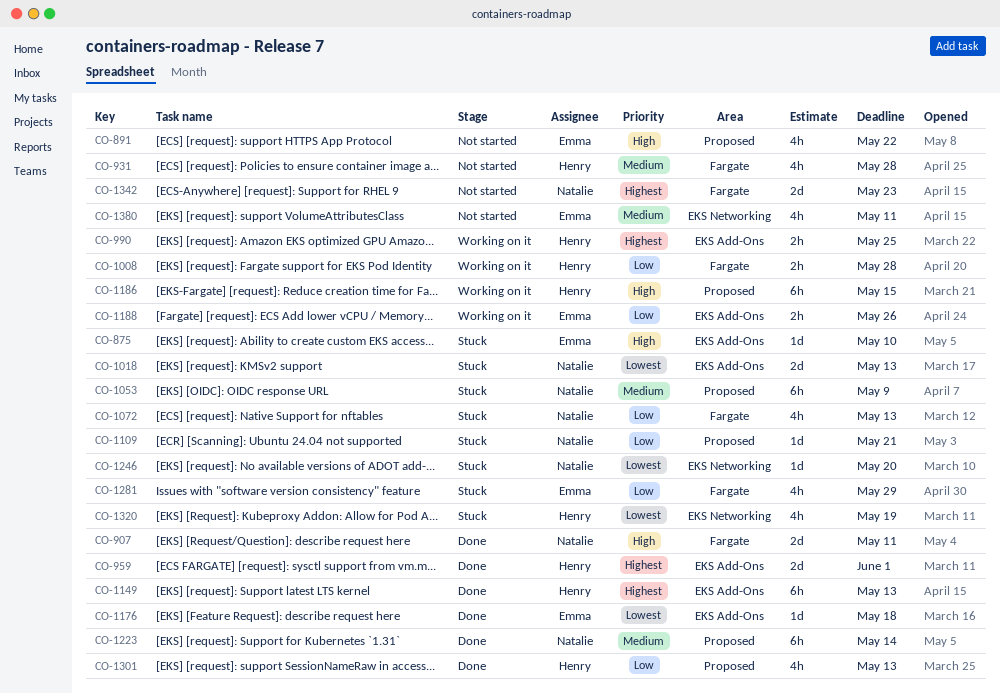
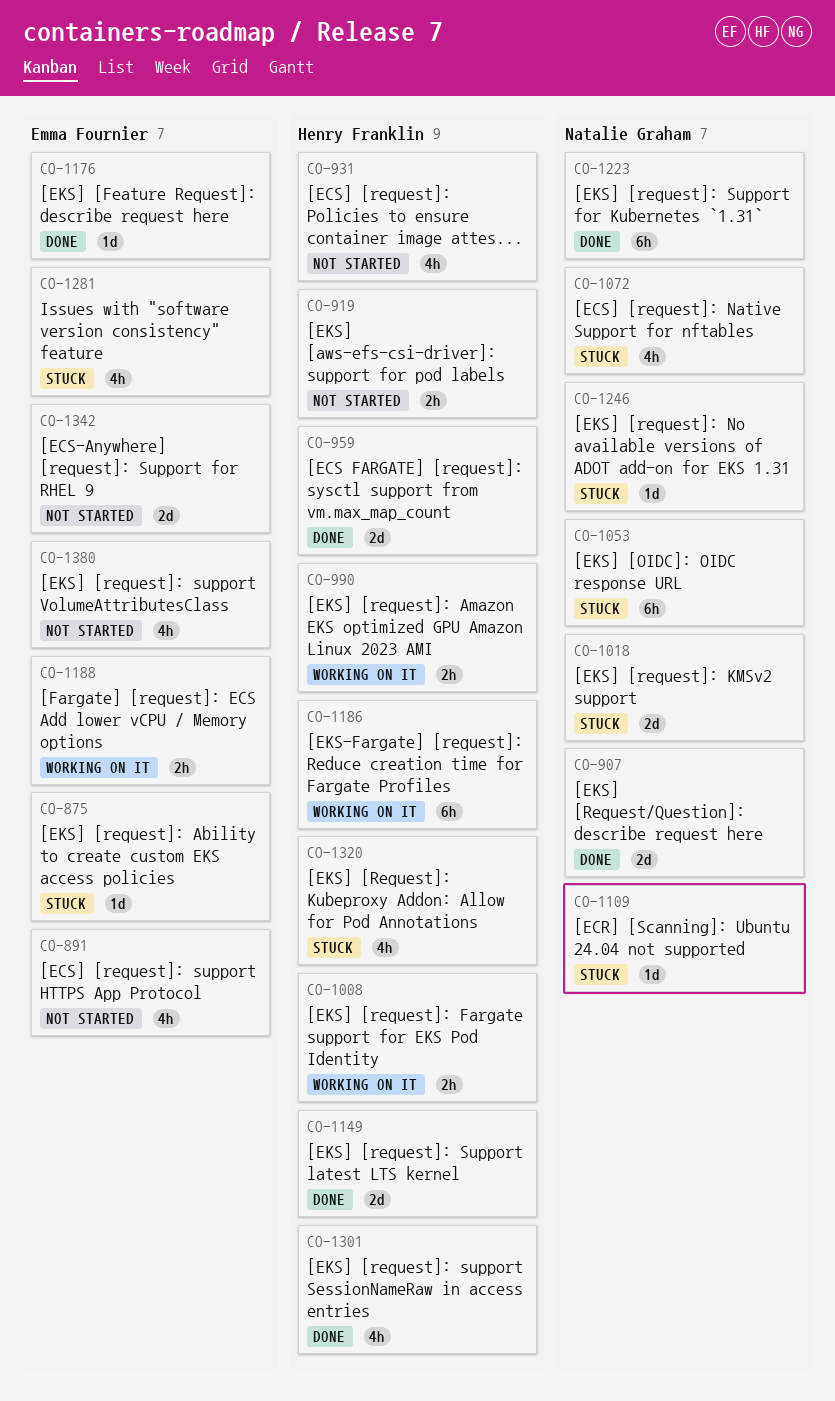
CO-919: none -> present
CO-1149, estimate: 6h -> 2d
CO-1342, owner: Natalie Graham -> Emma Fournier

